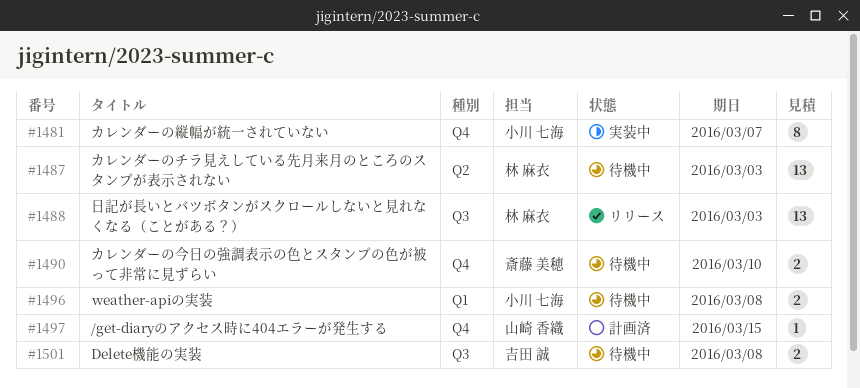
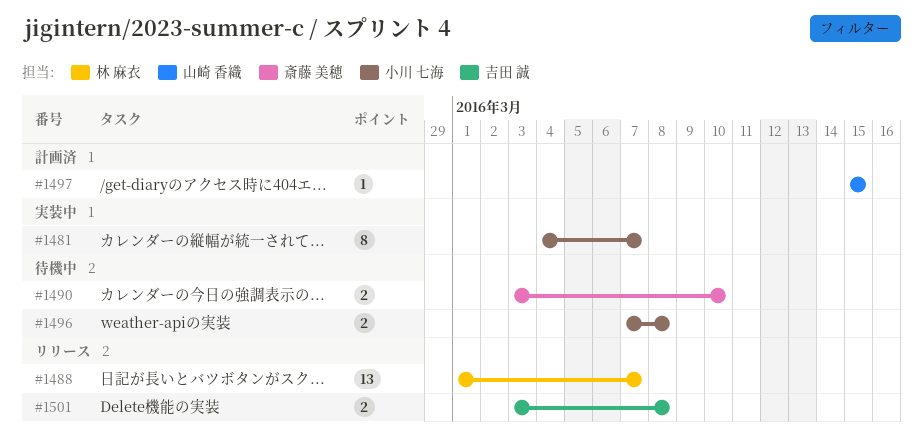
#1487: present -> none
#1488, due: Mar 3 -> Mar 7
#1501, status: 待機中 -> リリース

